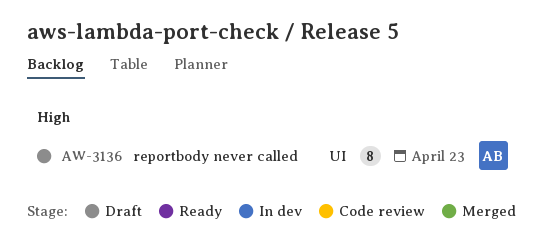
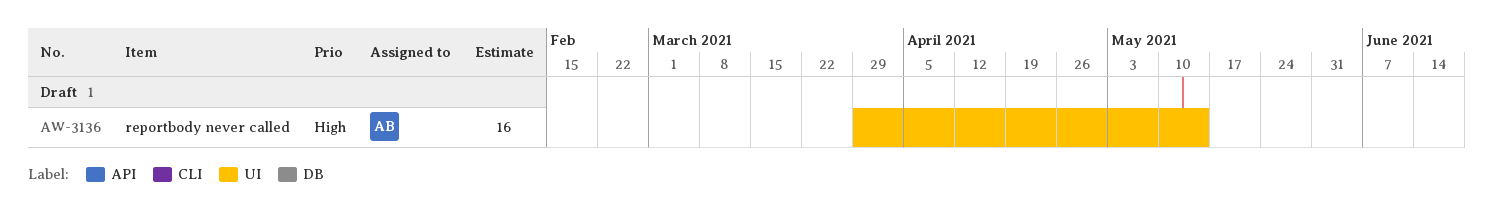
AW-3136, estimate: 8 -> 16
AW-3136, due: Apr 23 -> May 14

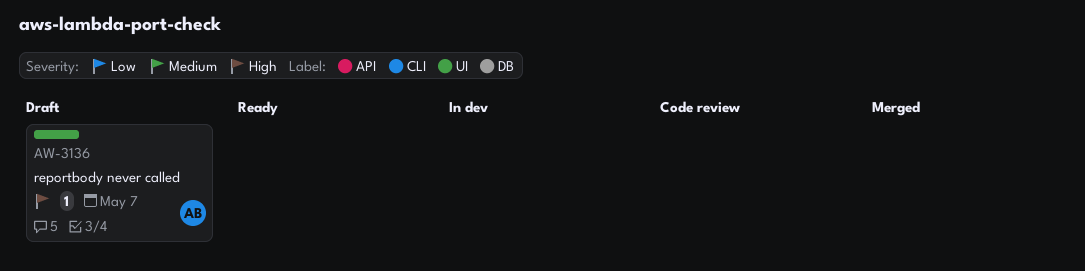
AW-3136, estimate: 16 -> 1
AW-3136, due: May 14 -> May 7

